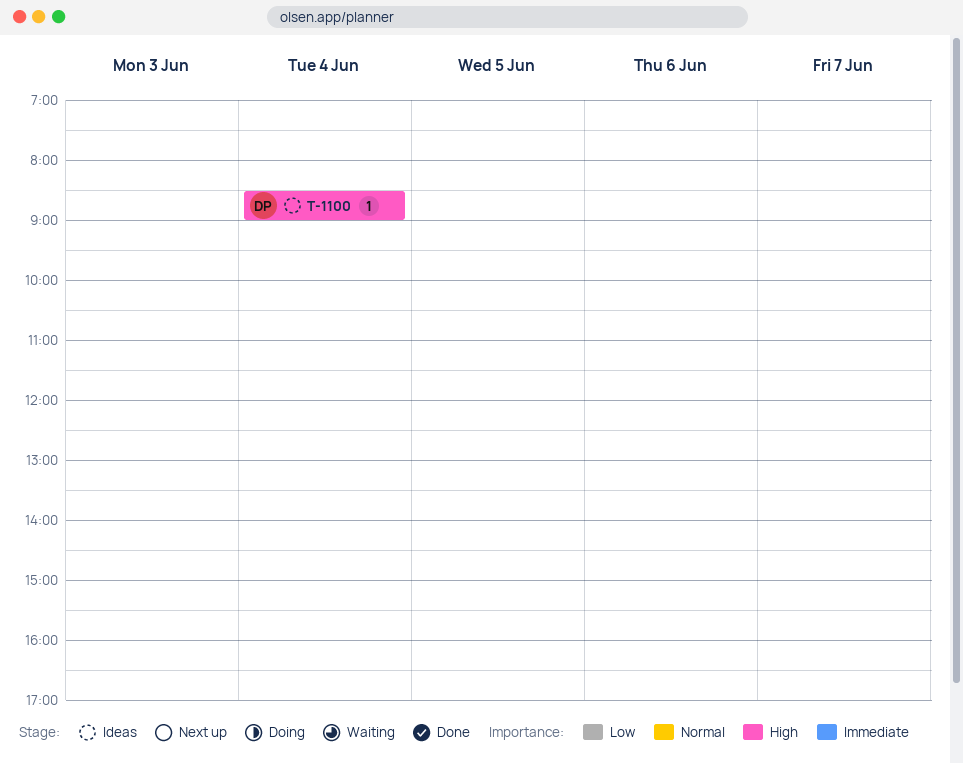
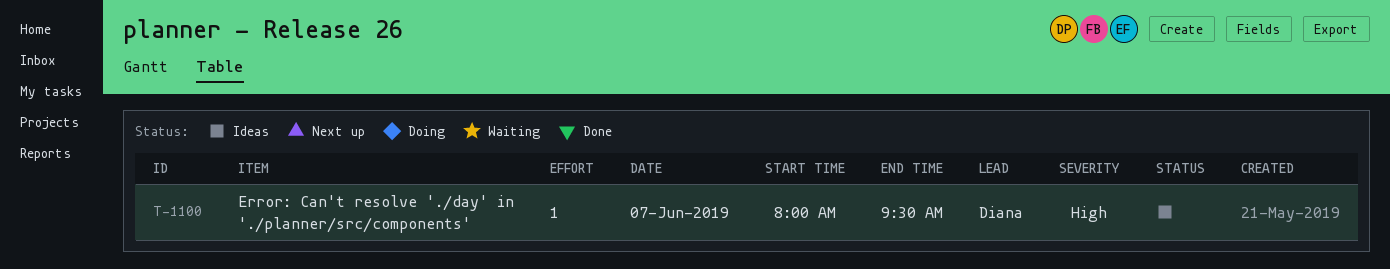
T-1100, day: Jun 4 -> Jun 7
T-1100, begins: 08:30 -> 08:00
T-1100, ends: 09:00 -> 09:30

